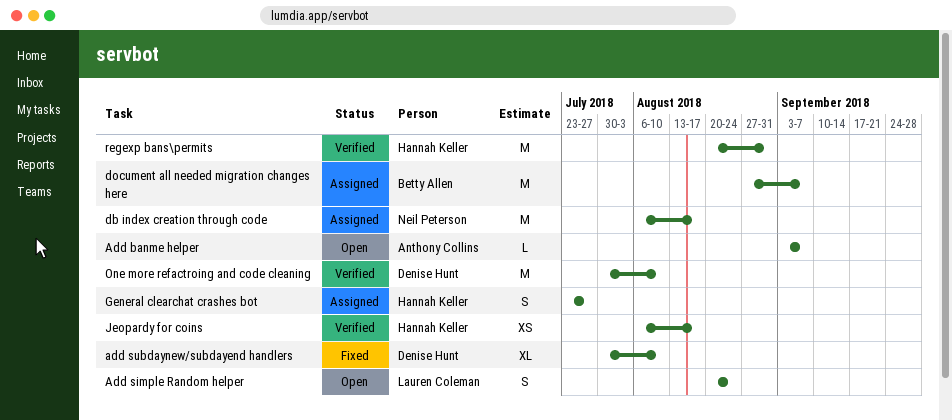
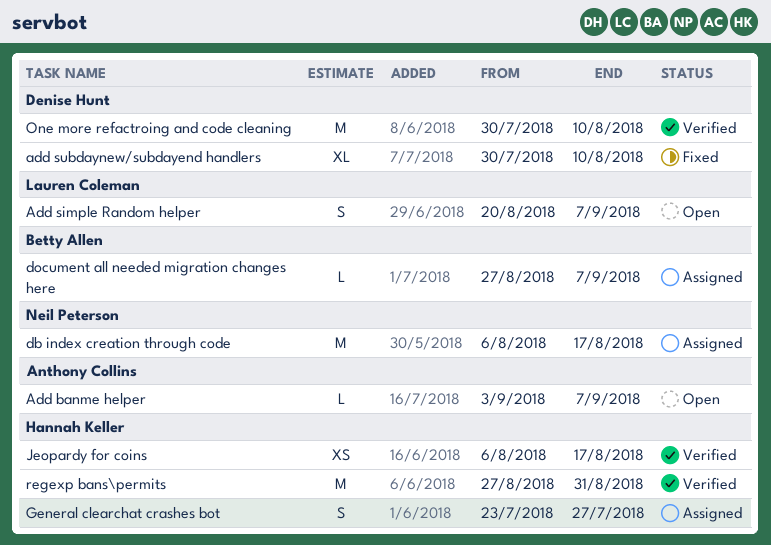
Add simple Random helper, due: Aug 24 -> Sep 7
document all needed migration changes here, estimate: M -> L
regexp bans\permits, start: Aug 20 -> Aug 27

